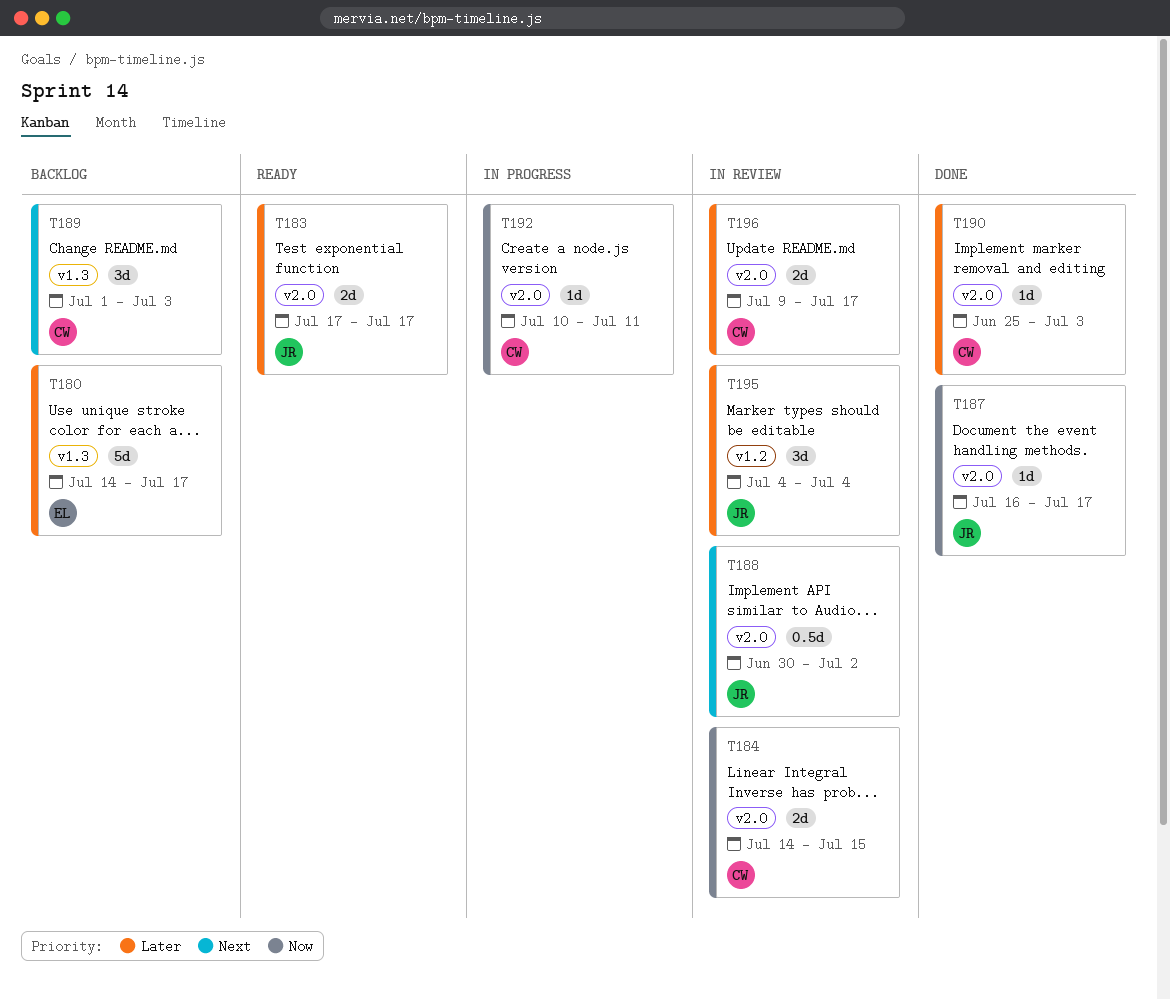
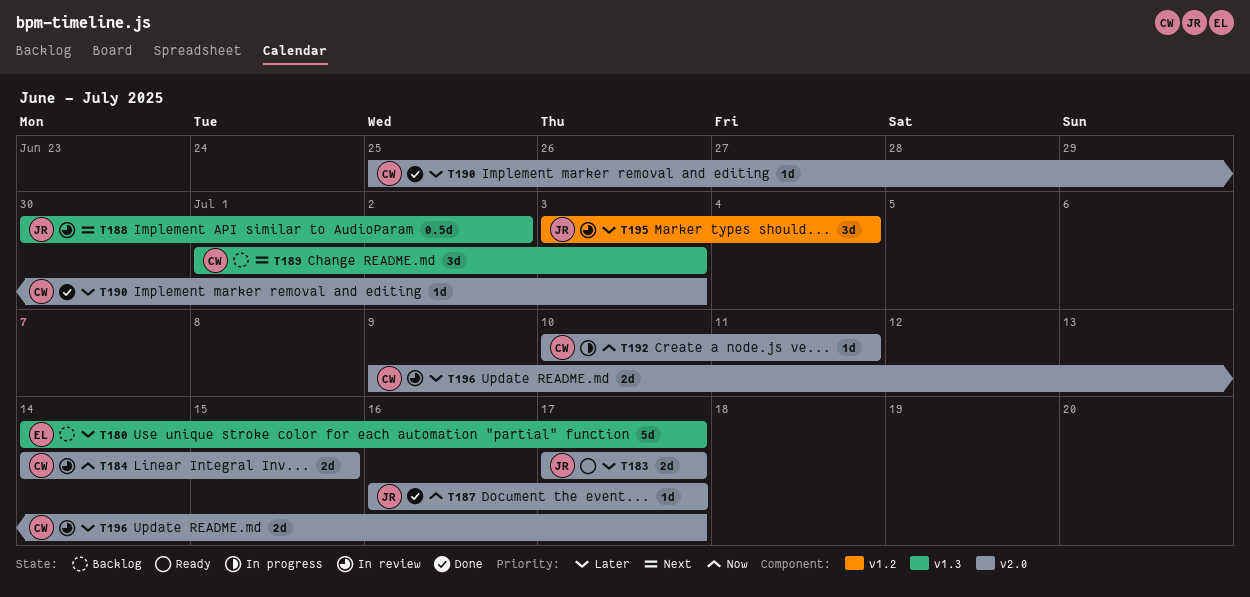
T188, label: v2.0 -> v1.3
T195, start: Jul 4 -> Jul 3

